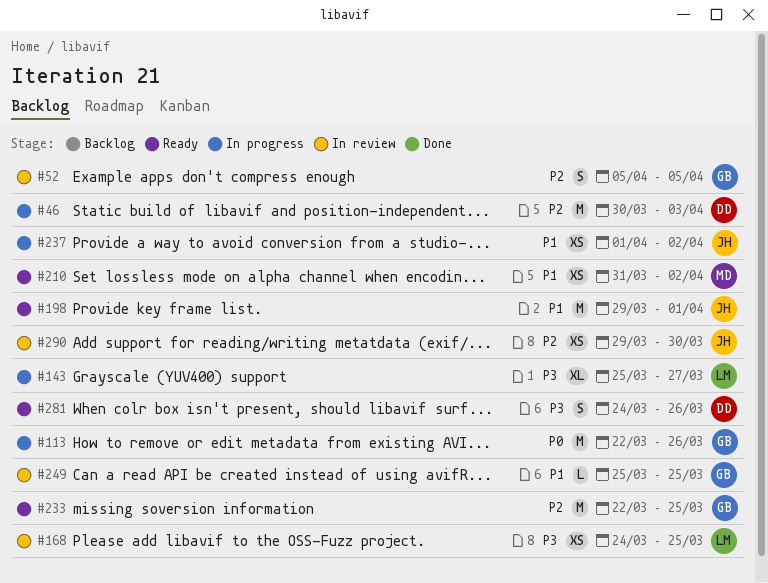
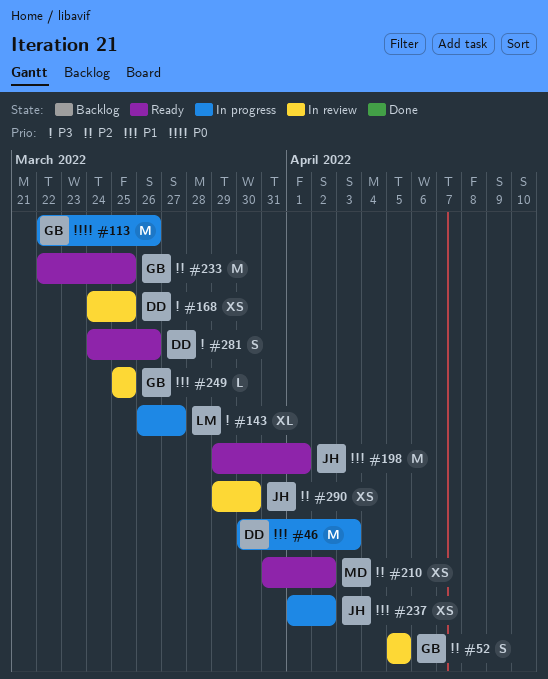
#46, priority: P2 -> P1
#143, start: Mar 25 -> Mar 26
#168, owner: LM -> DD
#210, priority: P1 -> P2

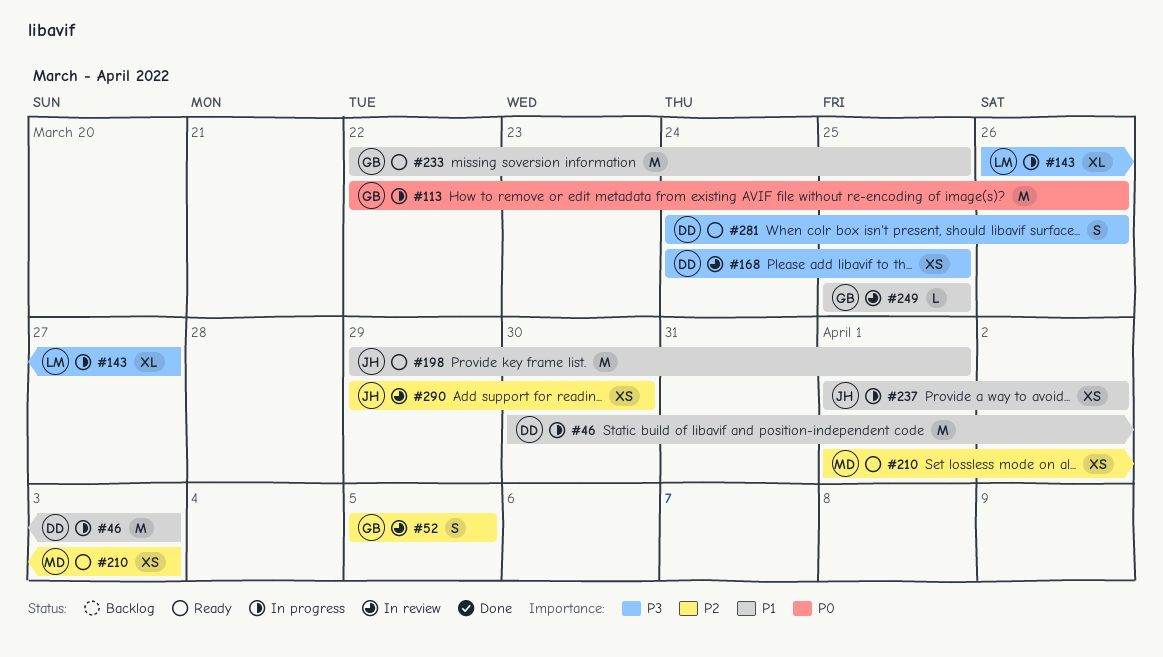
#210, start: Mar 31 -> Apr 1
#210, due: Apr 2 -> Apr 3
#233, priority: P2 -> P1

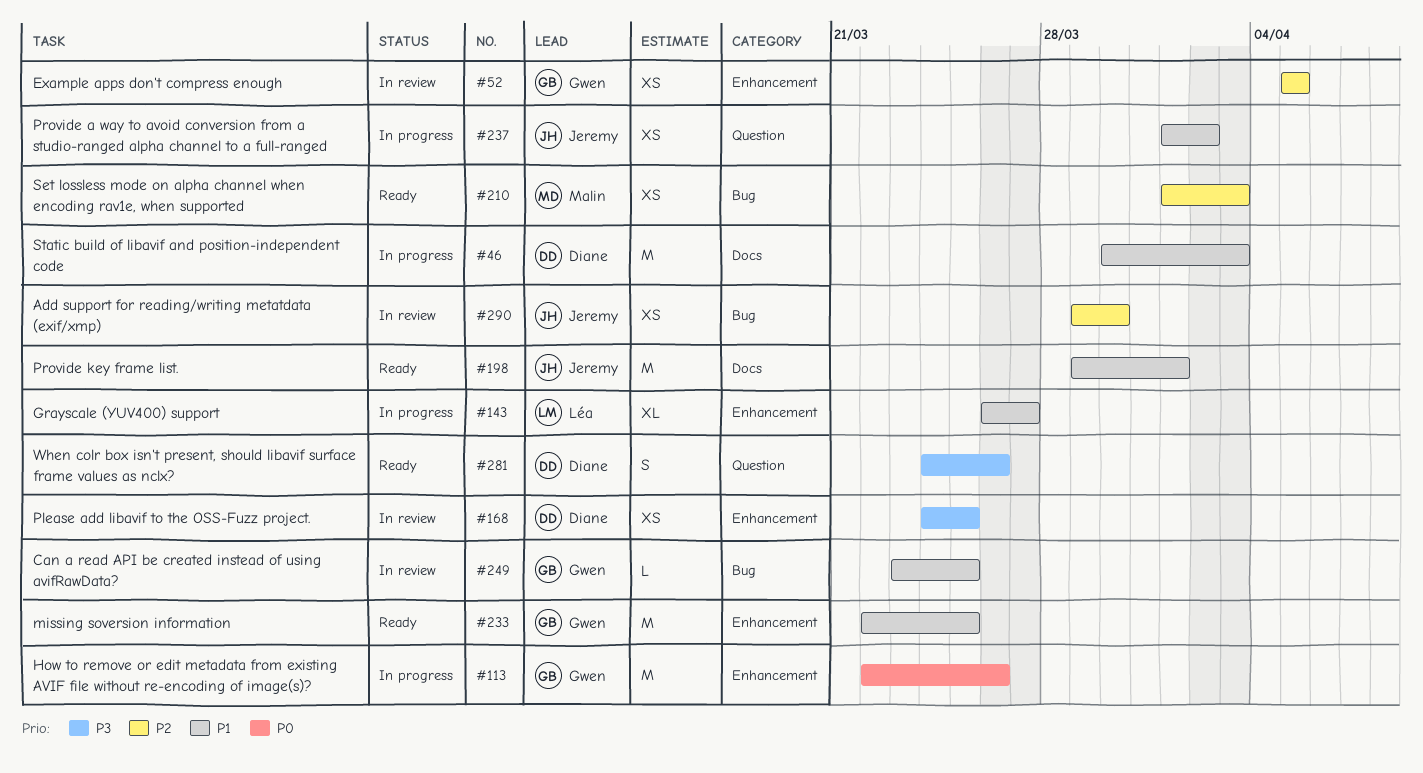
#52, estimate: S -> XS
#143, priority: P3 -> P1
#249, start: Mar 25 -> Mar 23

